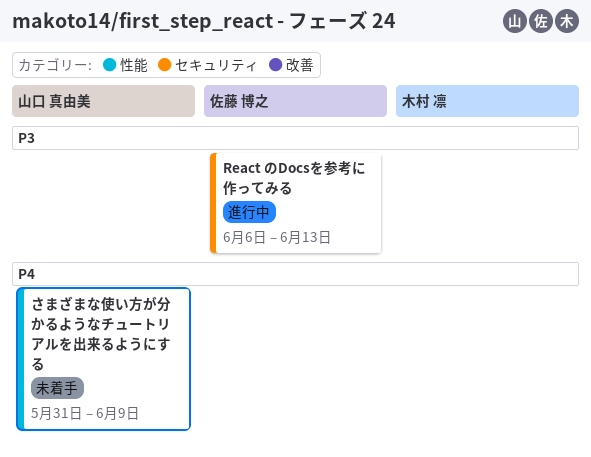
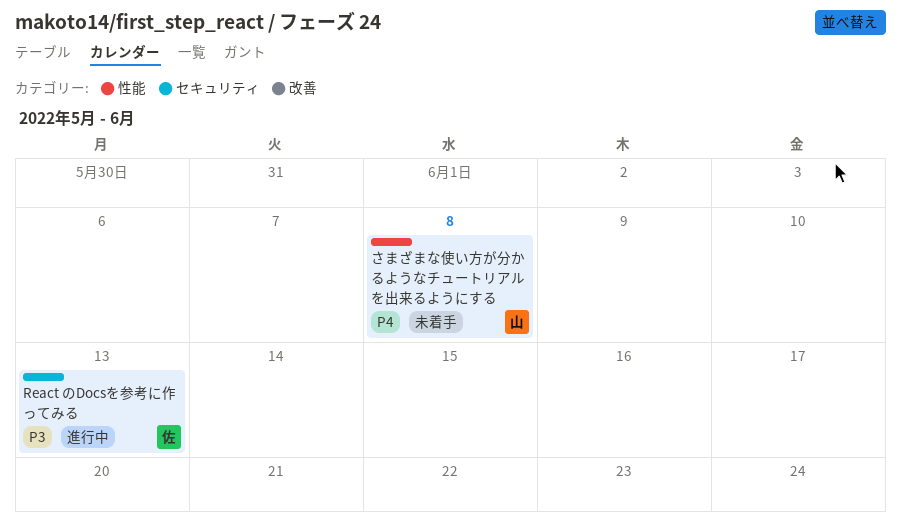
さまざまな使い方が分かるようなチュートリアルを出来るようにする, due: Jun 9 -> Jun 8

